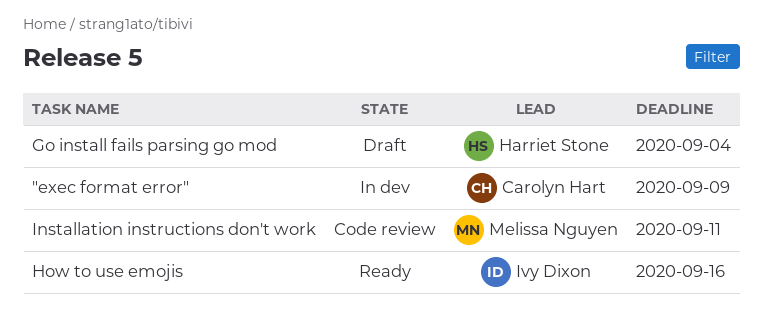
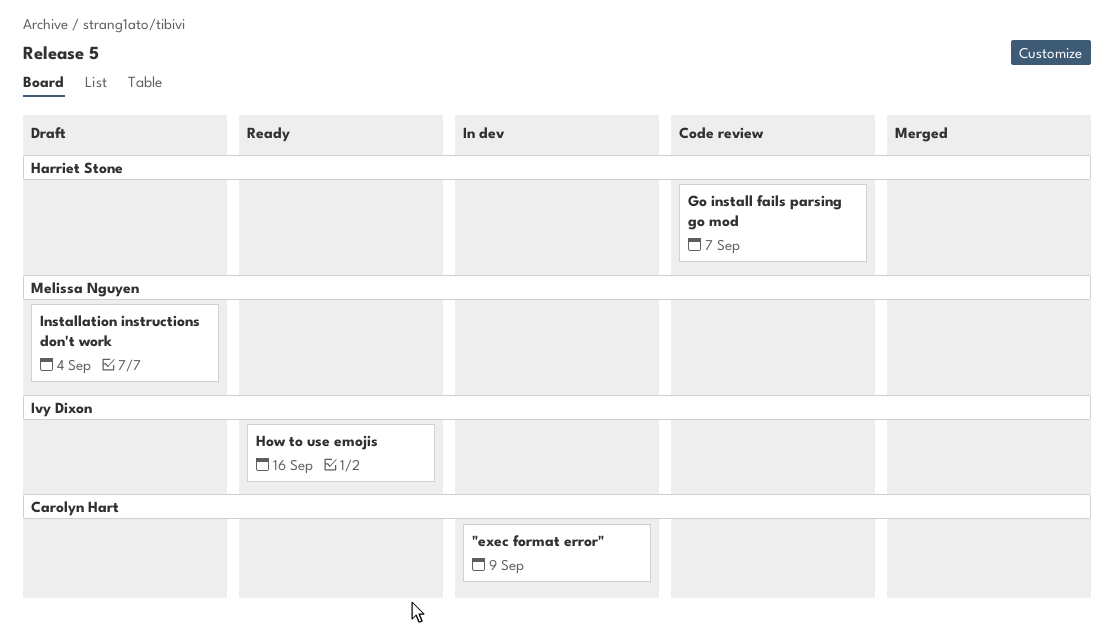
Go install fails parsing go mod, status: Draft -> Code review
Go install fails parsing go mod, due: Sep 4 -> Sep 7
Installation instructions don't work, status: Code review -> Draft
Installation instructions don't work, due: Sep 11 -> Sep 4

